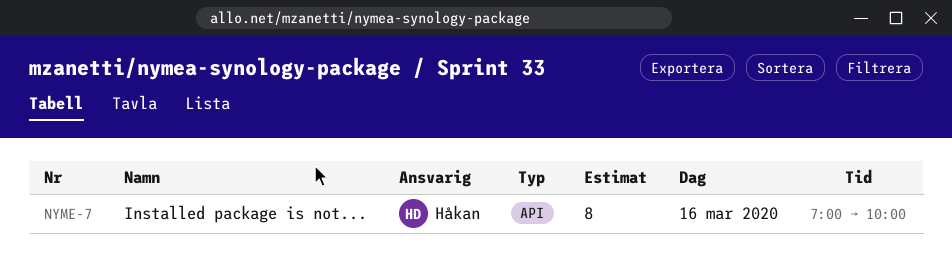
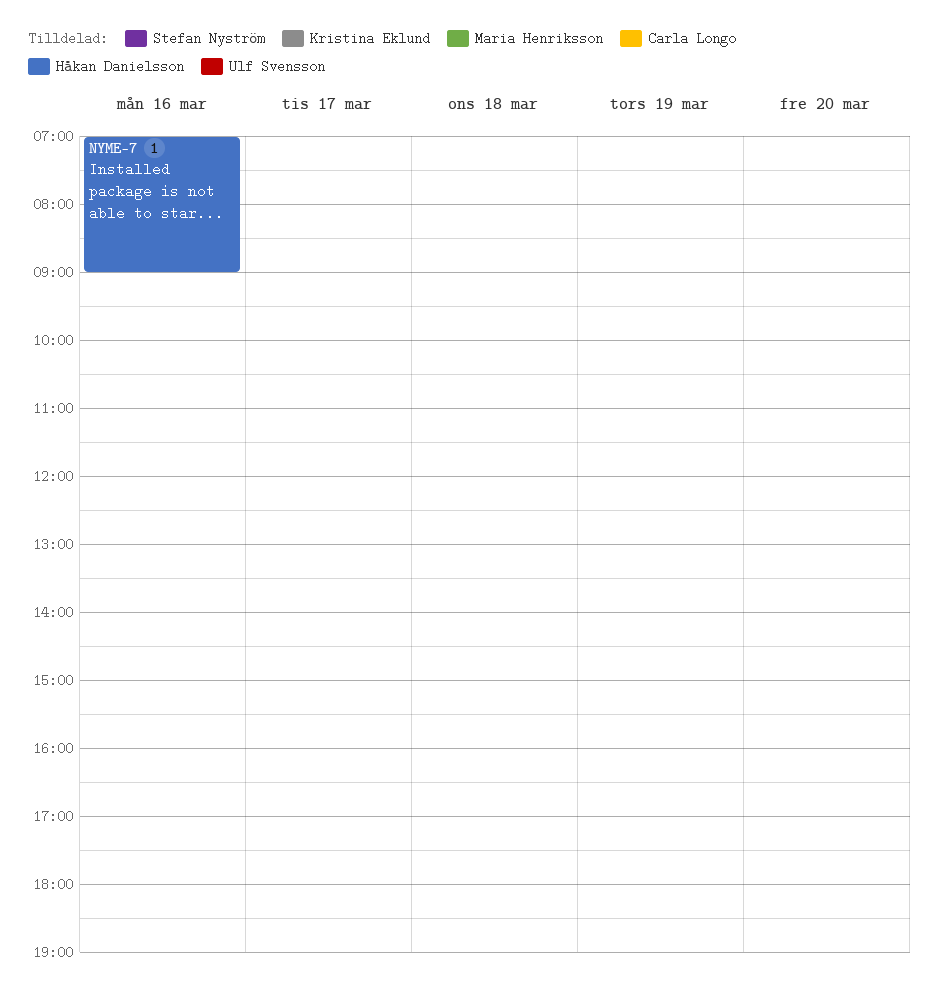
NYME-7, estimate: 8 -> 1
NYME-7, ends: 10:00 -> 09:00

